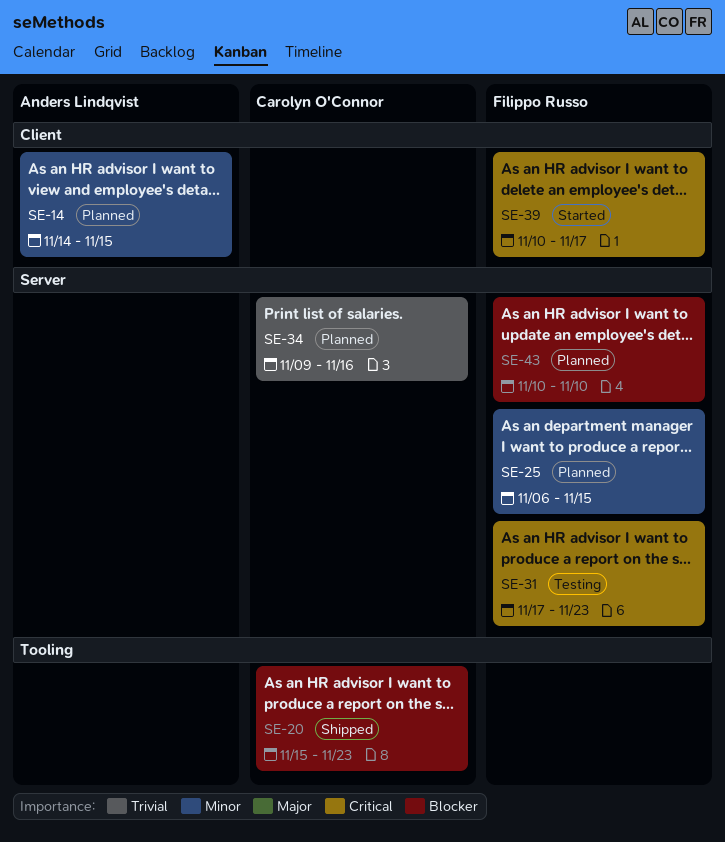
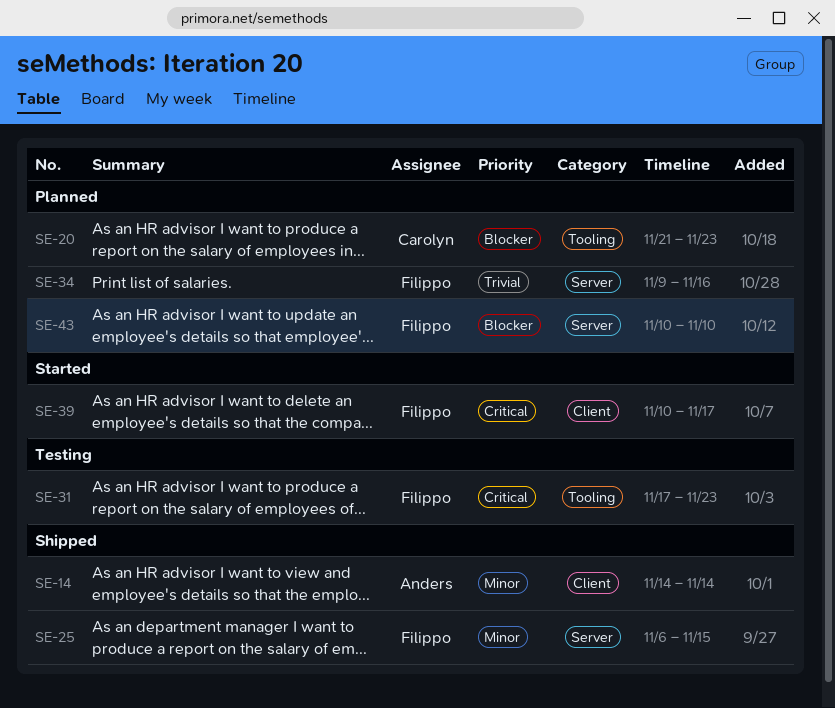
SE-14, status: Planned -> Shipped
SE-14, due: Nov 15 -> Nov 14
SE-20, status: Shipped -> Planned
SE-20, start: Nov 15 -> Nov 21
SE-25, status: Planned -> Shipped
SE-31, label: Server -> Tooling
SE-34, owner: Carolyn O'Connor -> Filippo Russo

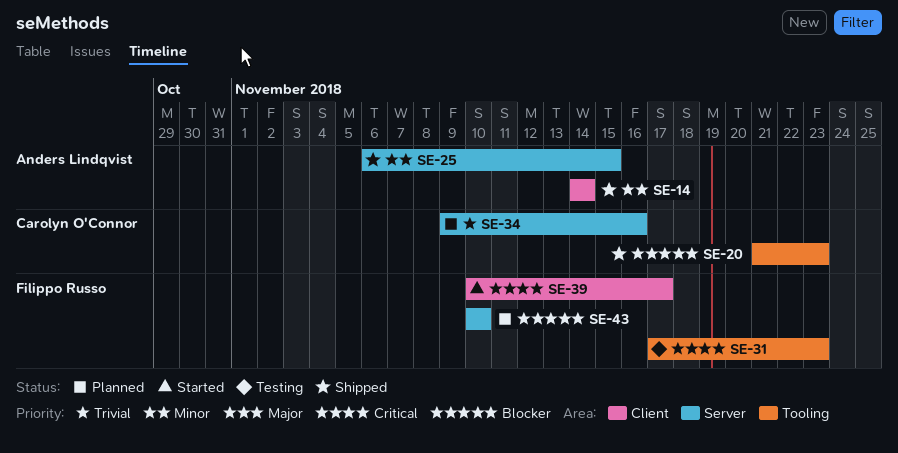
SE-20, status: Planned -> Shipped
SE-25, owner: Filippo Russo -> Anders Lindqvist
SE-34, owner: Filippo Russo -> Carolyn O'Connor

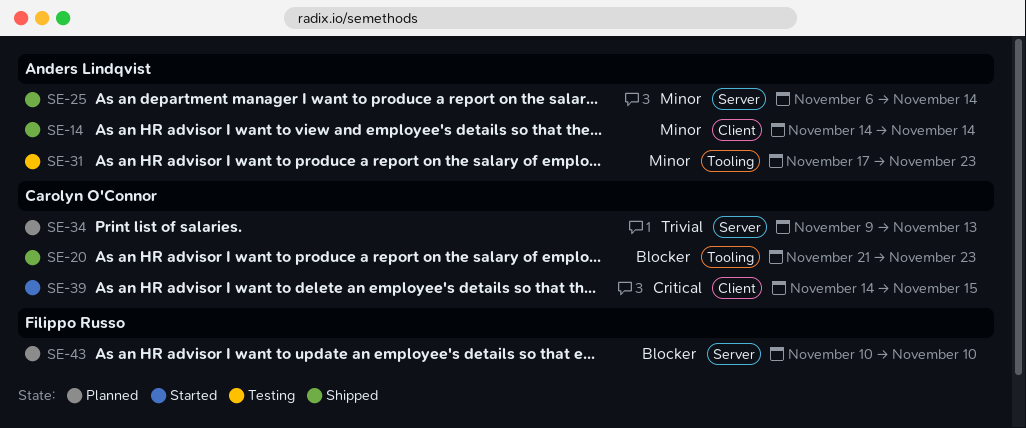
SE-25, due: Nov 15 -> Nov 14
SE-31, owner: Filippo Russo -> Anders Lindqvist
SE-31, priority: Critical -> Minor
SE-34, due: Nov 16 -> Nov 13
SE-39, owner: Filippo Russo -> Carolyn O'Connor
SE-39, start: Nov 10 -> Nov 14
SE-39, due: Nov 17 -> Nov 15

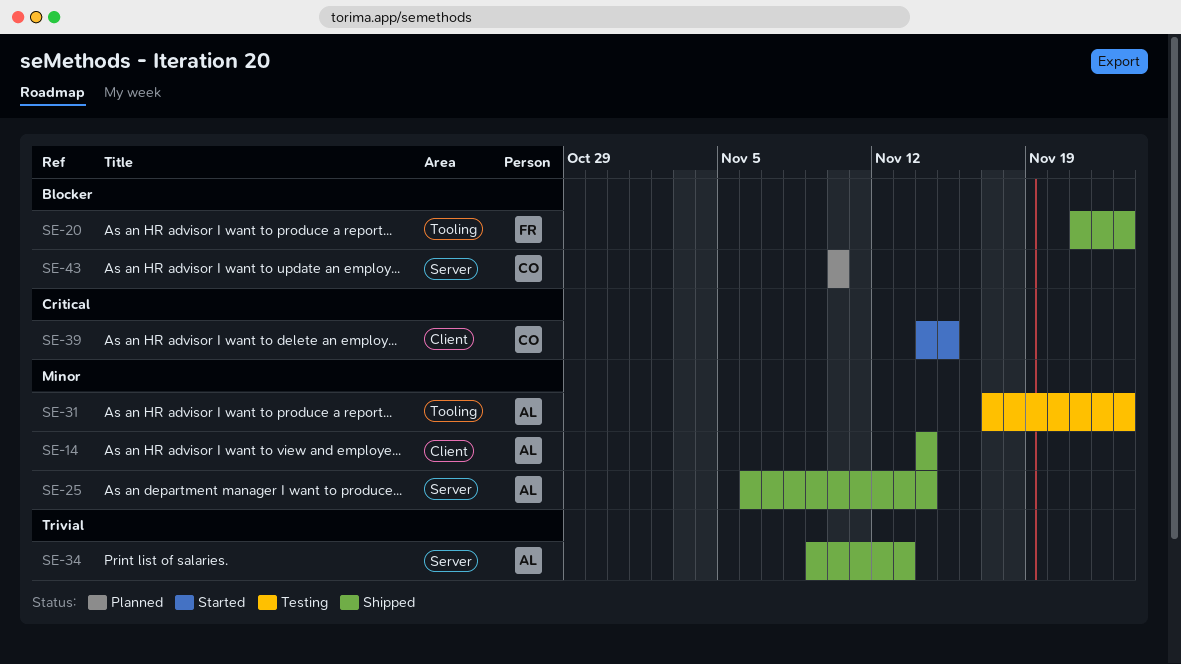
SE-20, owner: Carolyn O'Connor -> Filippo Russo
SE-34, status: Planned -> Shipped
SE-34, owner: Carolyn O'Connor -> Anders Lindqvist
SE-43, owner: Filippo Russo -> Carolyn O'Connor

